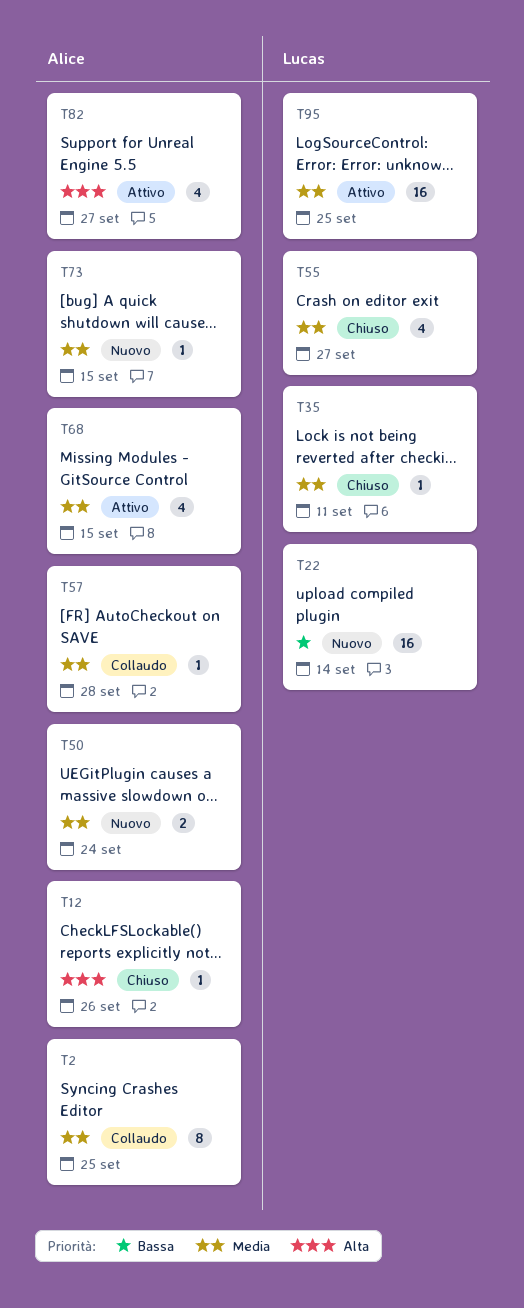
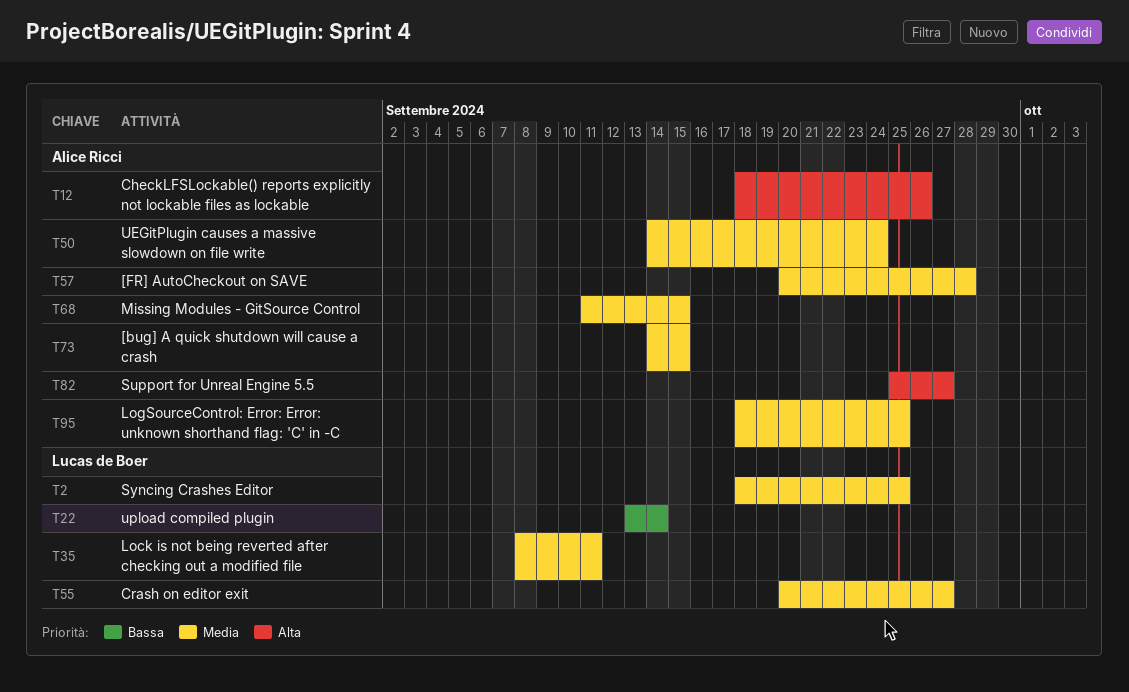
T2, owner: Alice Ricci -> Lucas de Boer
T95, owner: Lucas de Boer -> Alice Ricci

